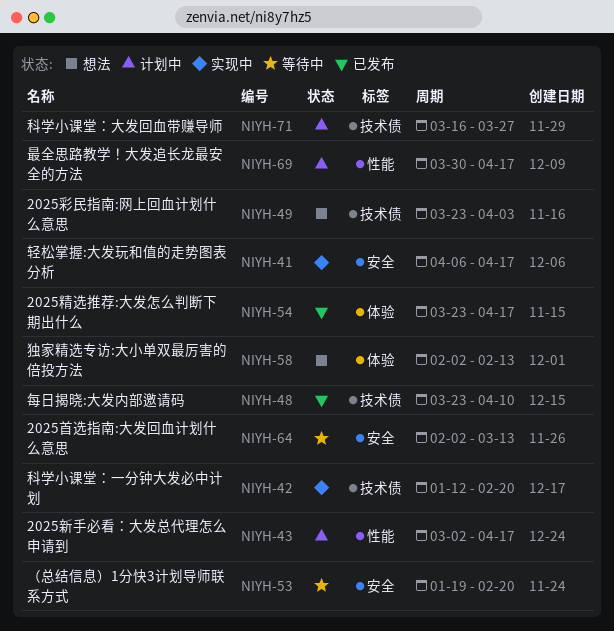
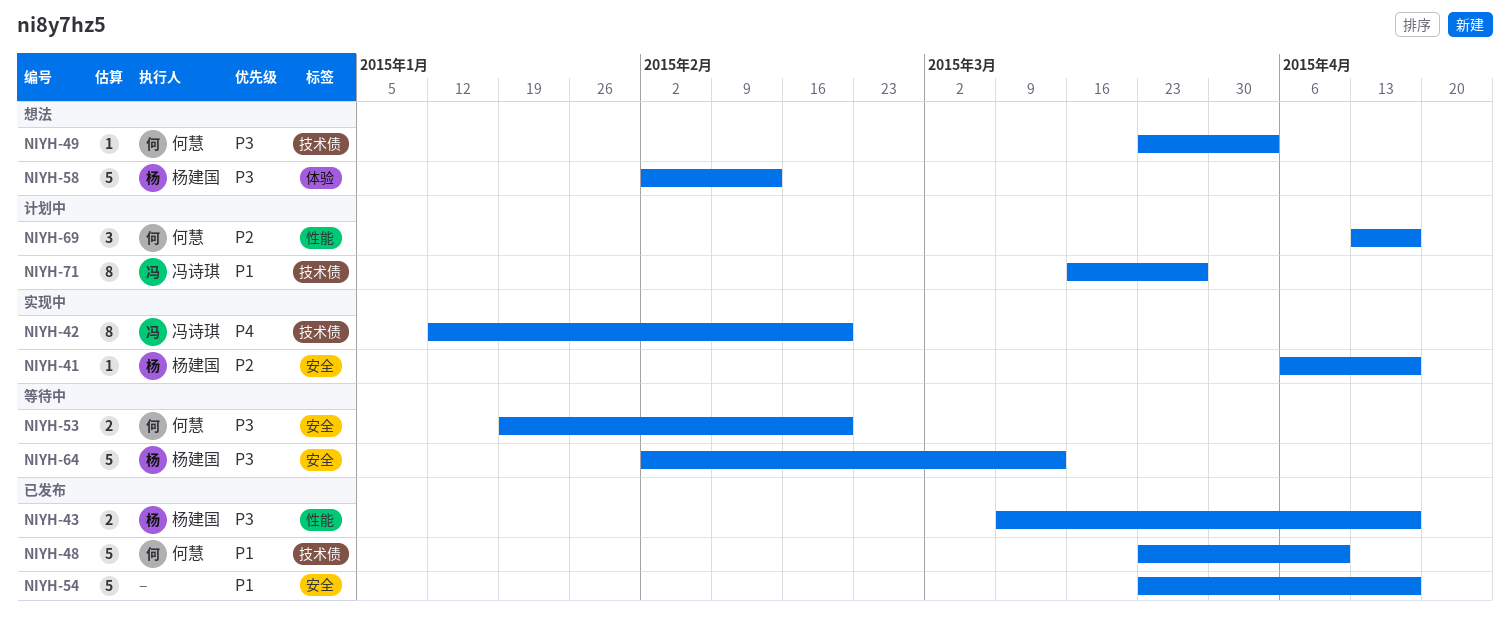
NIYH-43, status: 计划中 -> 已发布
NIYH-43, start: Mar 2 -> Mar 9
NIYH-54, label: 体验 -> 安全
NIYH-69, start: Mar 30 -> Apr 13

